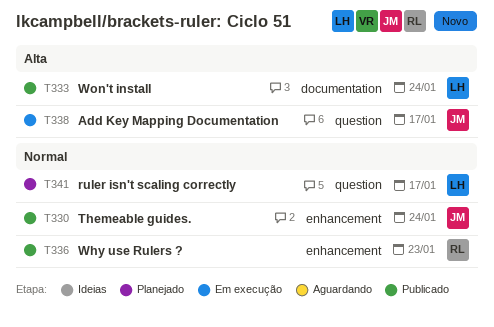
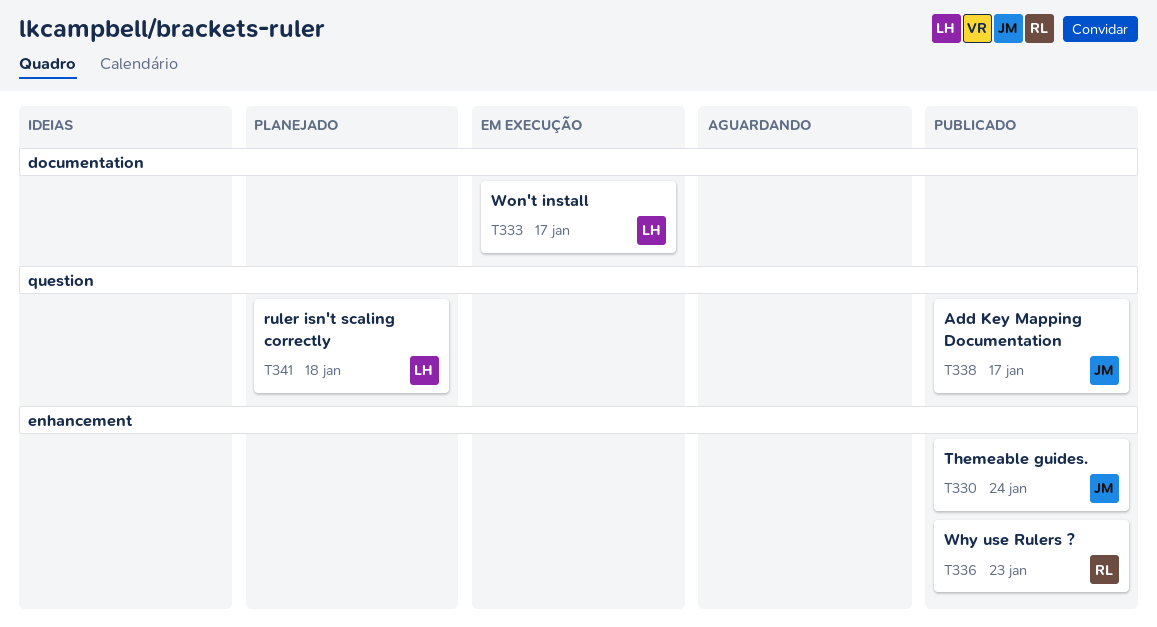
T333, status: Publicado -> Em execução
T333, due: Jan 24 -> Jan 17
T338, status: Em execução -> Publicado
T341, due: Jan 17 -> Jan 18

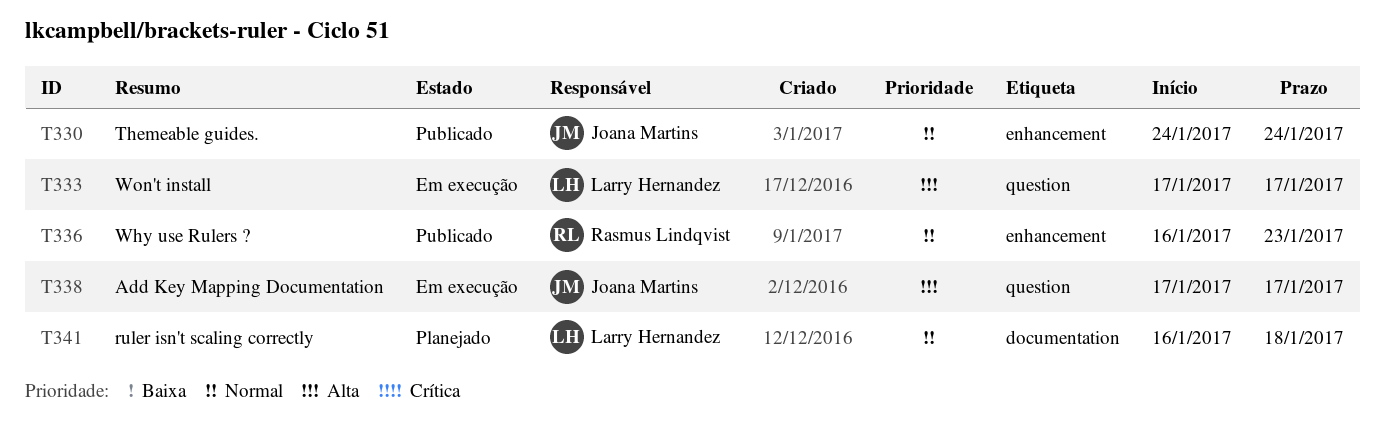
T333, label: documentation -> question
T338, status: Publicado -> Em execução
T341, label: question -> documentation

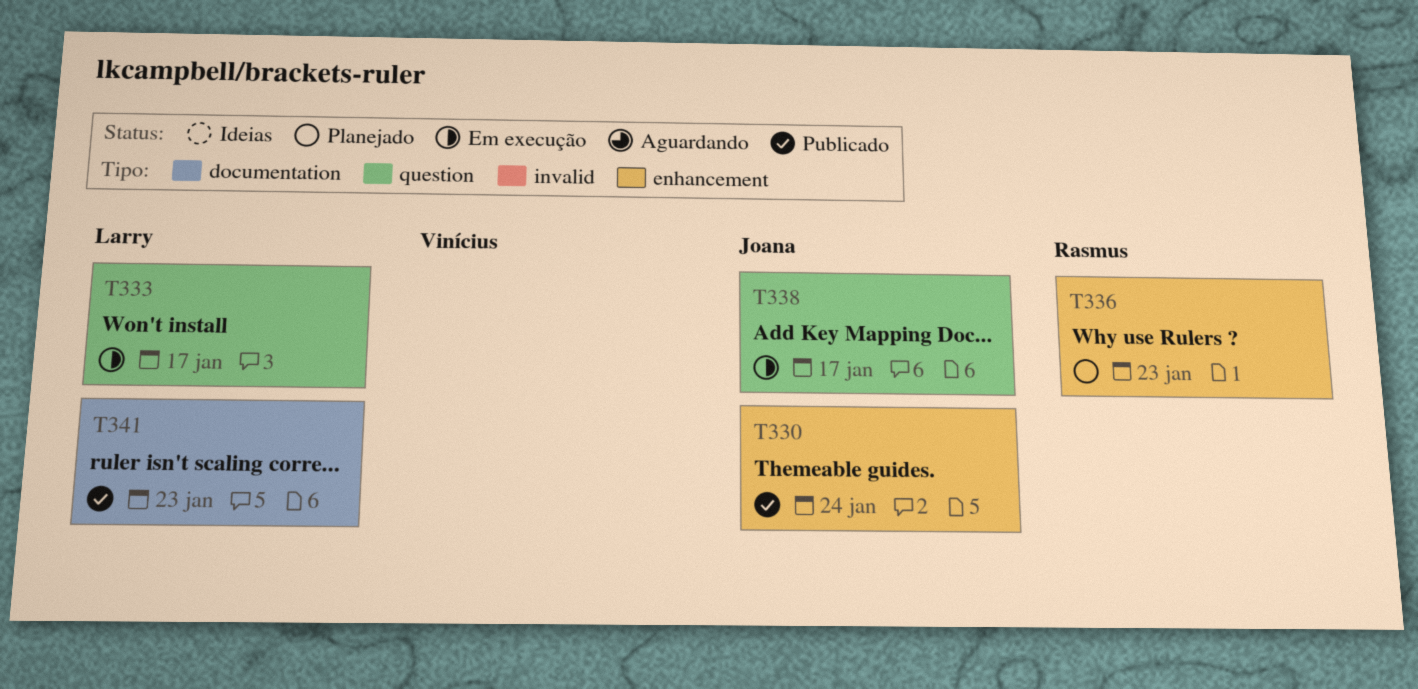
T336, status: Publicado -> Planejado
T341, status: Planejado -> Publicado
T341, due: Jan 18 -> Jan 23

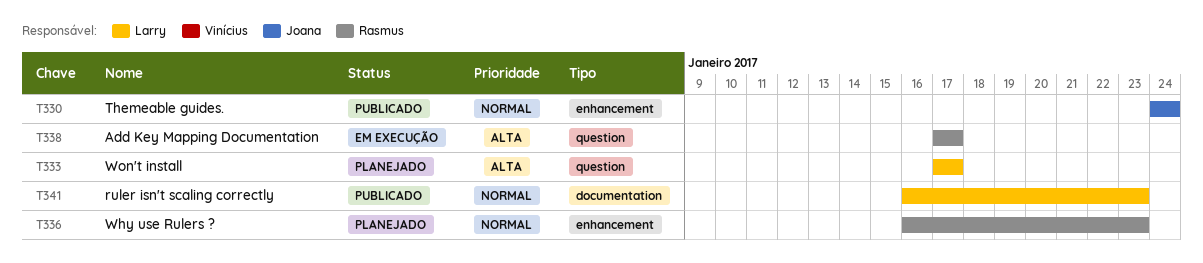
T333, status: Em execução -> Planejado
T338, owner: Joana -> Rasmus

